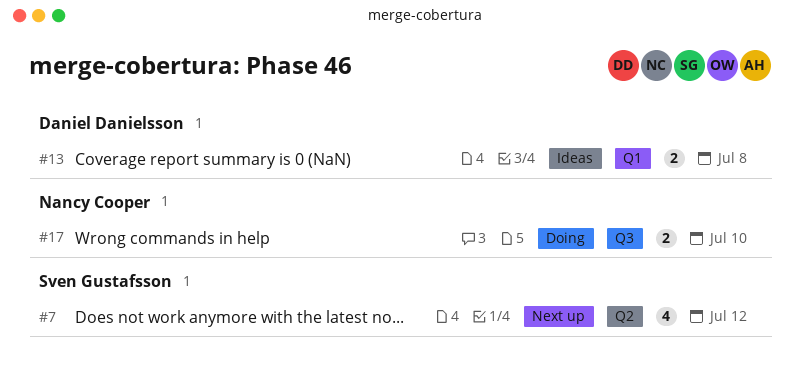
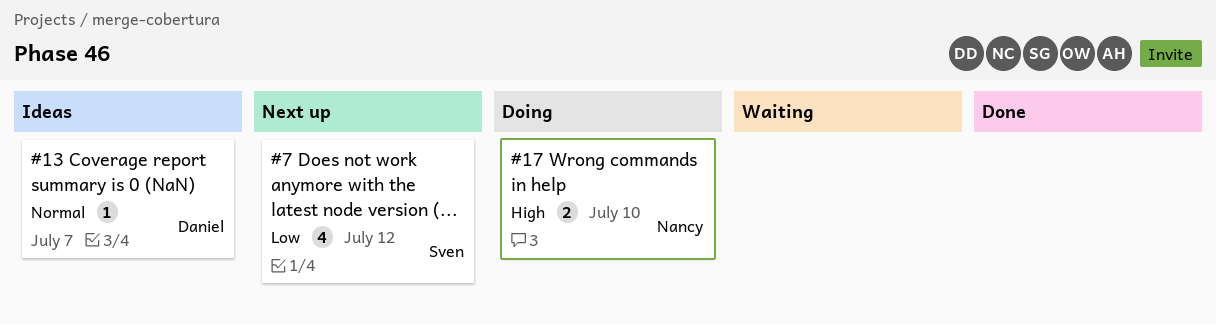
#13, estimate: 2 -> 1
#13, due: Jul 8 -> Jul 7

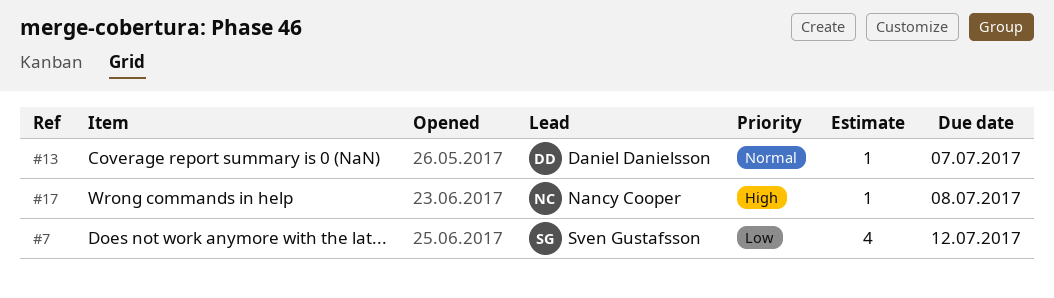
#17, estimate: 2 -> 1
#17, due: Jul 10 -> Jul 8

